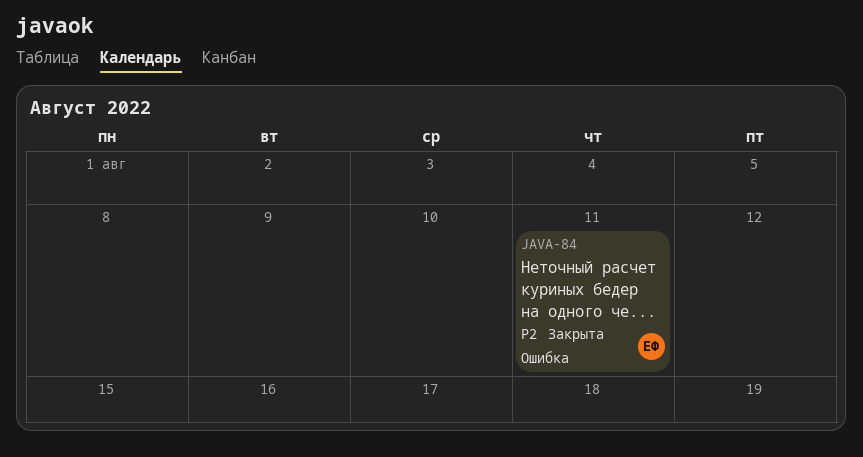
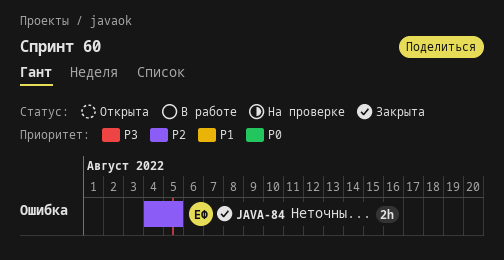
JAVA-84, due: Aug 11 -> Aug 5

